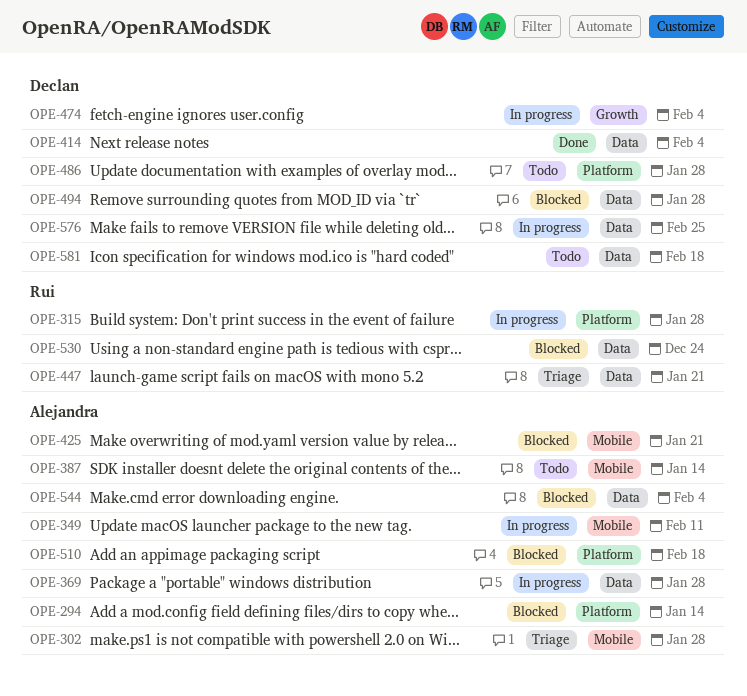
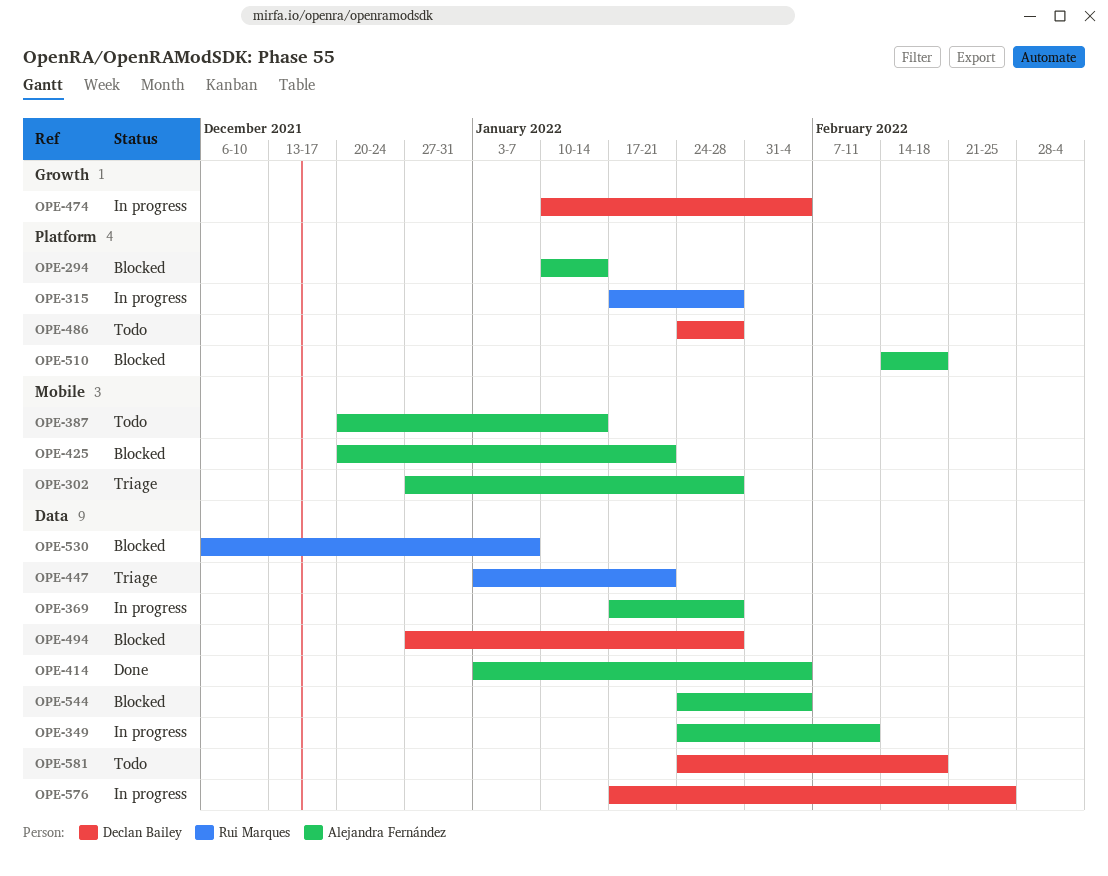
OPE-349, label: Mobile -> Data
OPE-414, owner: Declan Bailey -> Alejandra Fernández
OPE-530, due: Dec 24 -> Jan 7

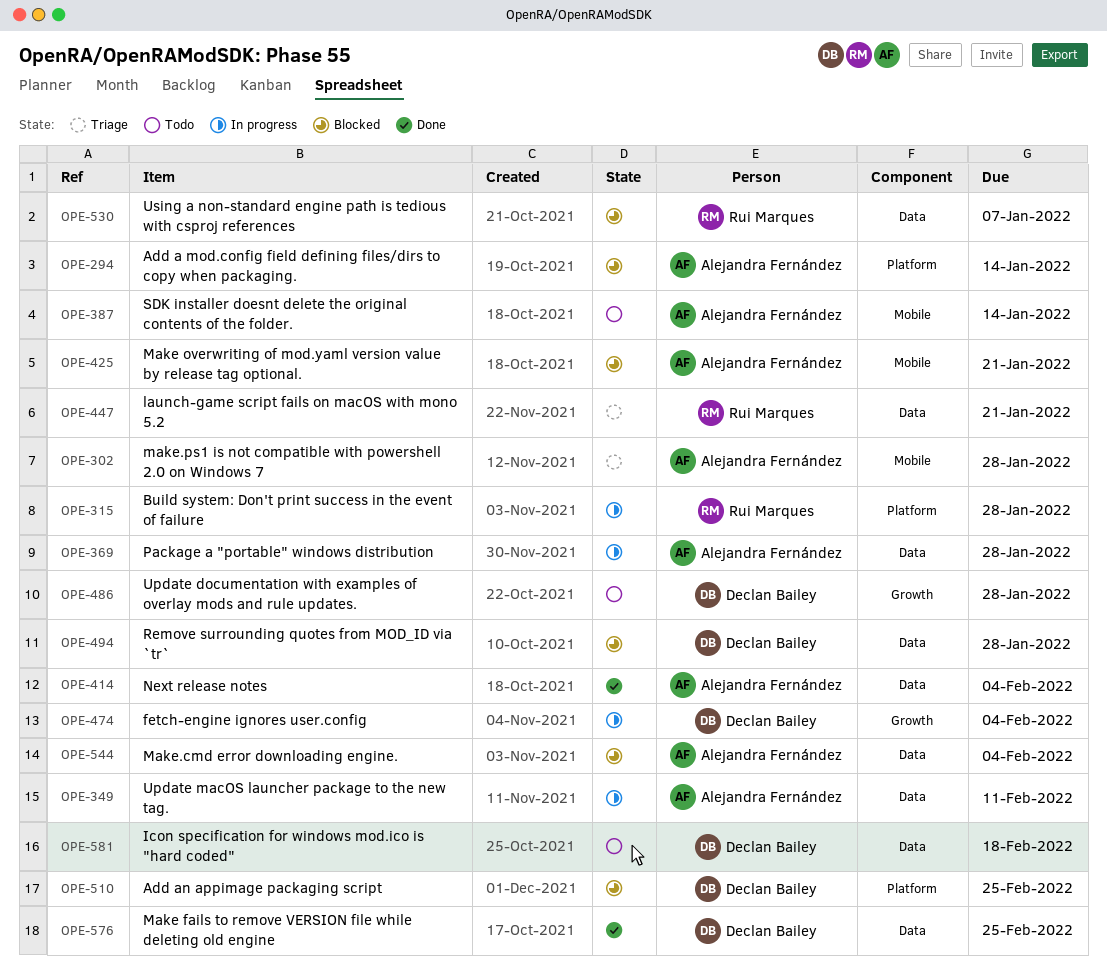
OPE-486, label: Platform -> Growth
OPE-510, owner: Alejandra Fernández -> Declan Bailey
OPE-510, due: Feb 18 -> Feb 25
OPE-576, status: In progress -> Done

